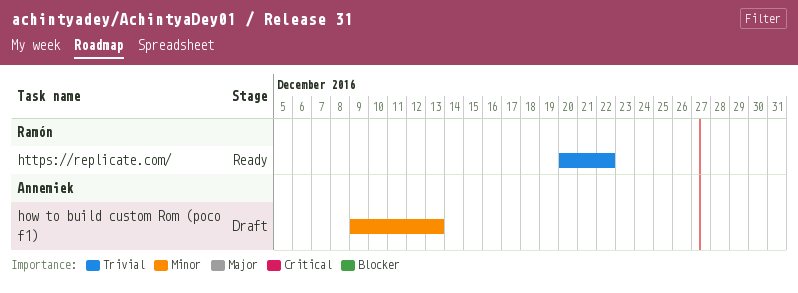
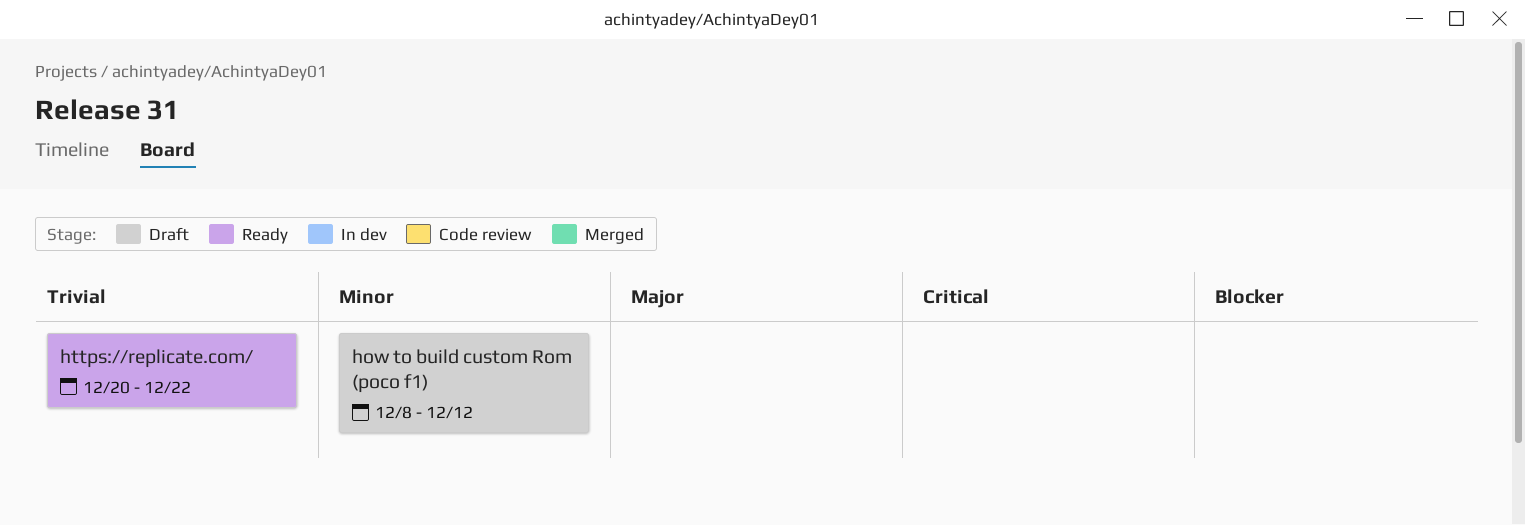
how to build custom Rom (poco f1), start: Dec 9 -> Dec 8
how to build custom Rom (poco f1), due: Dec 13 -> Dec 12

